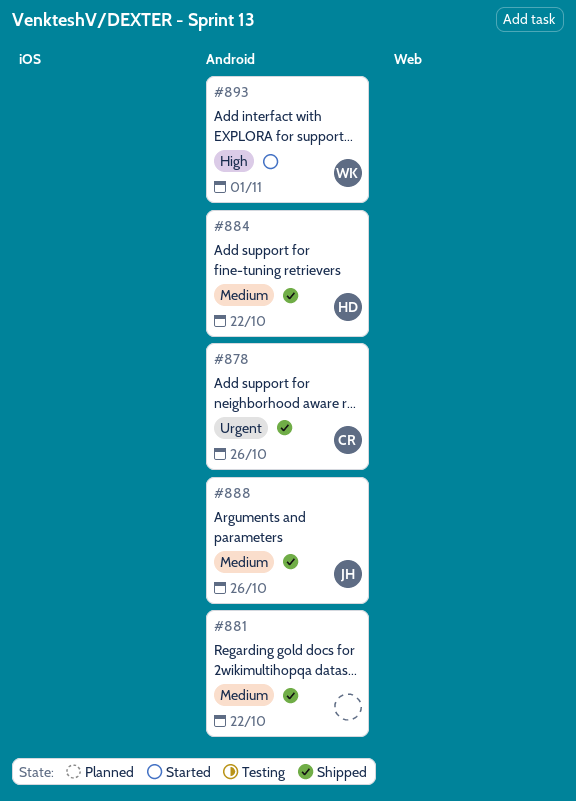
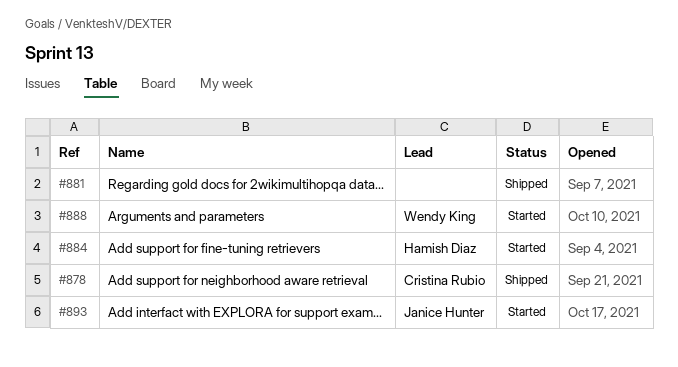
#884, status: Shipped -> Started
#888, status: Shipped -> Started
#888, owner: Janice Hunter -> Wendy King
#893, owner: Wendy King -> Janice Hunter

